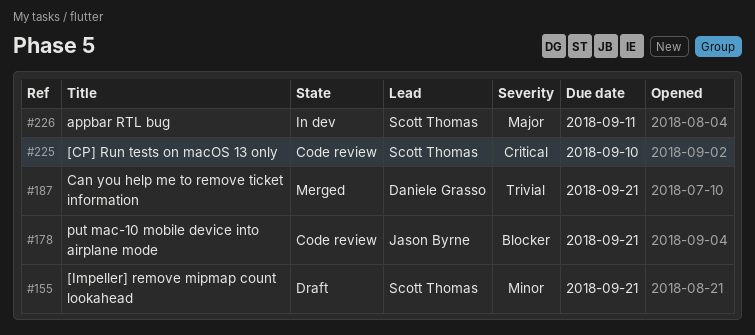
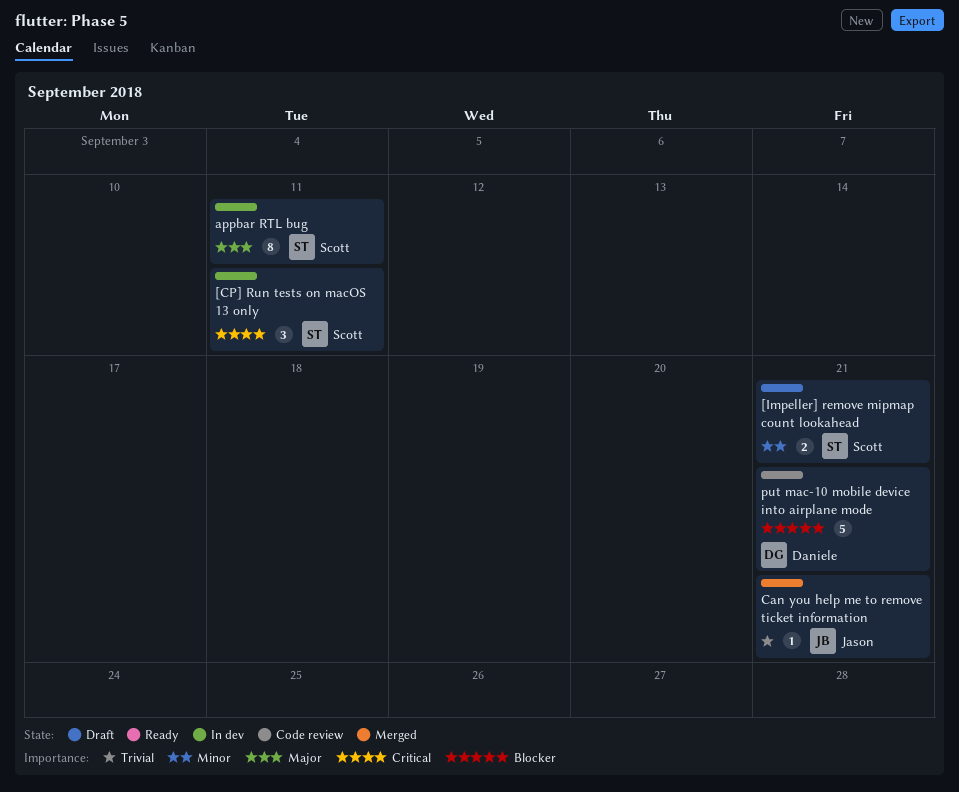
[CP] Run tests on macOS 13 only, status: Code review -> In dev
[CP] Run tests on macOS 13 only, due: Sep 10 -> Sep 11
Can you help me to remove ticket information, owner: Daniele Grasso -> Jason Byrne
put mac-10 mobile device into airplane mode, owner: Jason Byrne -> Daniele Grasso

